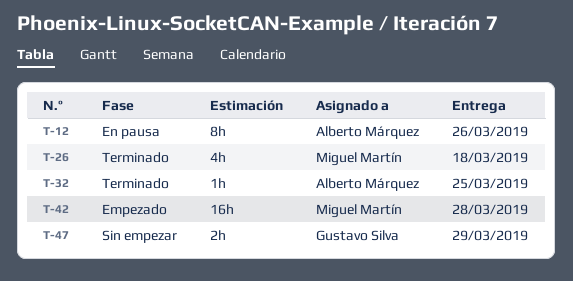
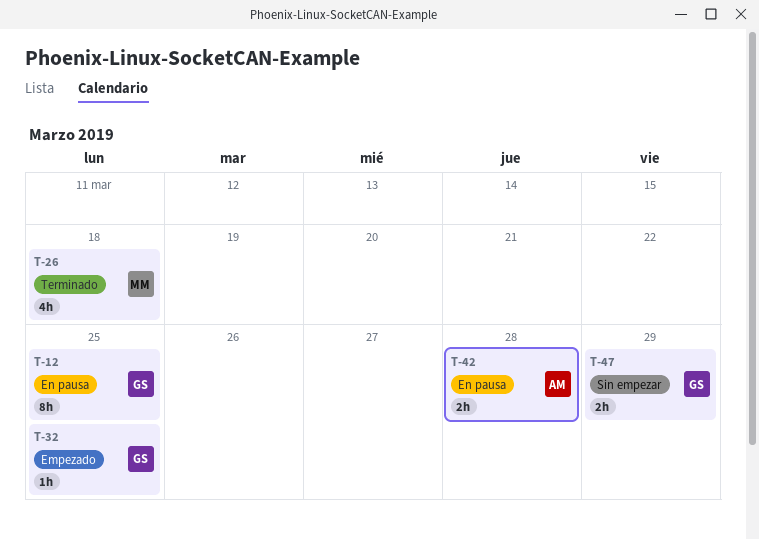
T-12, owner: Alberto Márquez -> Gustavo Silva
T-12, due: Mar 26 -> Mar 25
T-32, status: Terminado -> Empezado
T-32, owner: Alberto Márquez -> Gustavo Silva
T-42, status: Empezado -> En pausa
T-42, owner: Miguel Martín -> Alberto Márquez
T-42, estimate: 16h -> 2h

